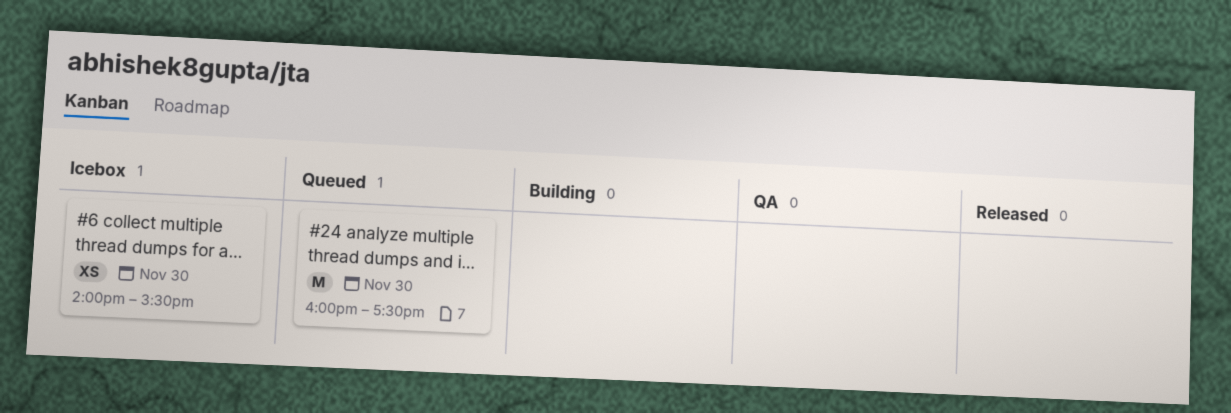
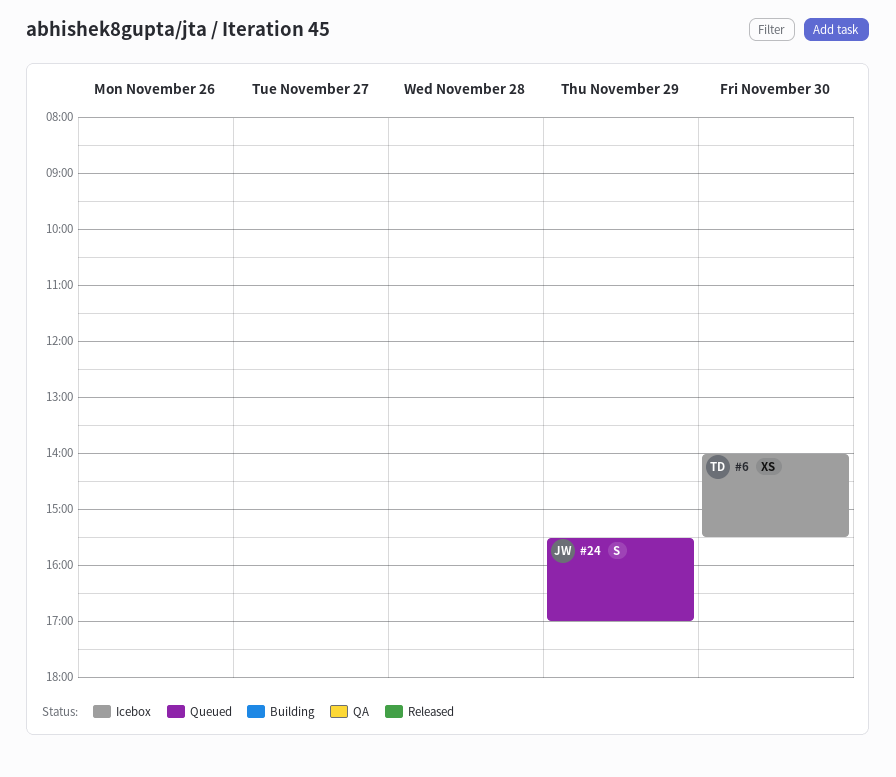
#24, estimate: M -> S
#24, day: Nov 30 -> Nov 29
#24, begins: 16:00 -> 15:30
#24, ends: 17:30 -> 17:00

